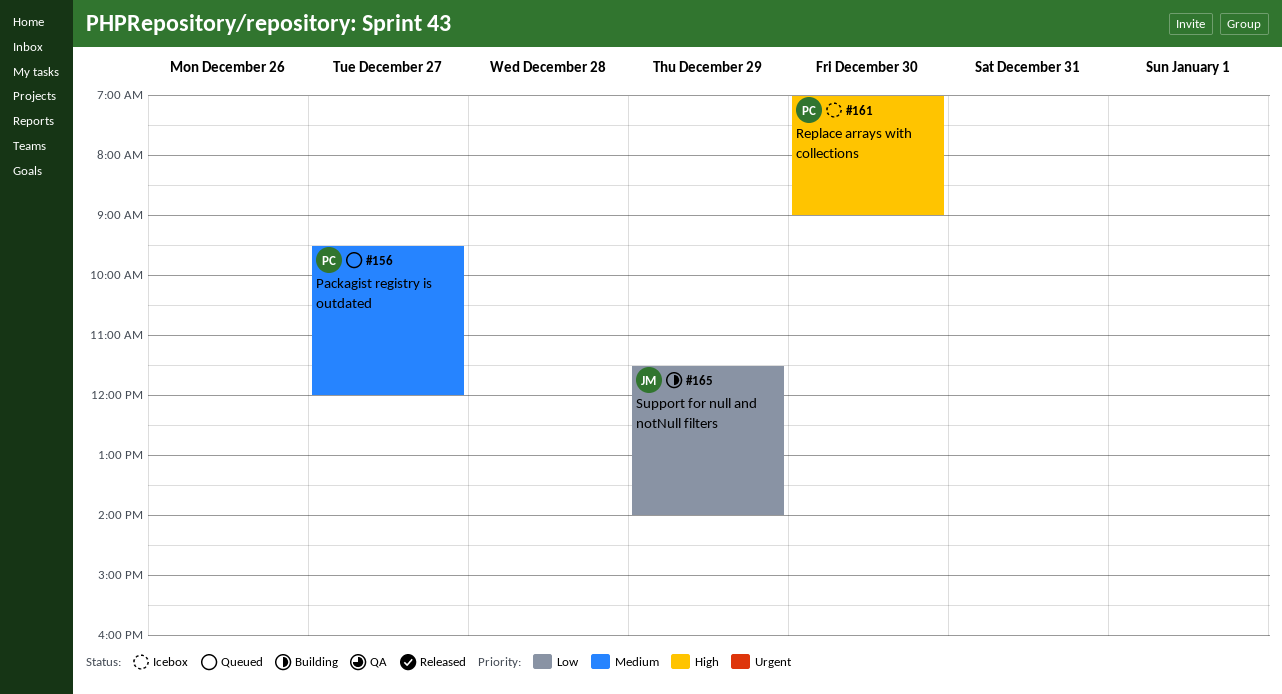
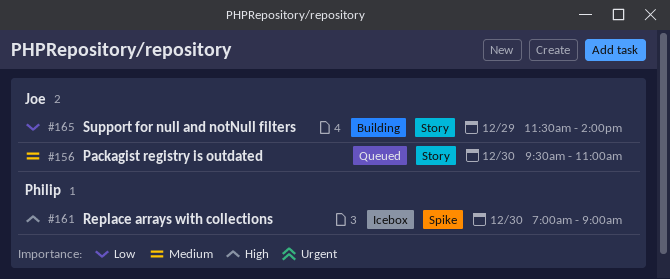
#156, owner: Philip -> Joe
#156, day: Dec 27 -> Dec 30
#156, ends: 12:00 -> 11:00

